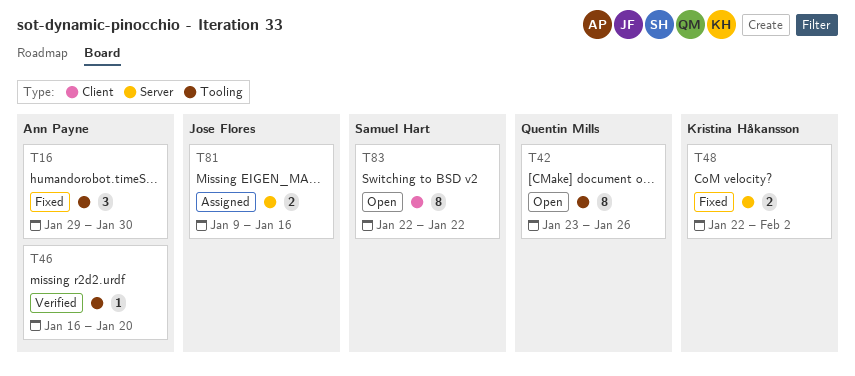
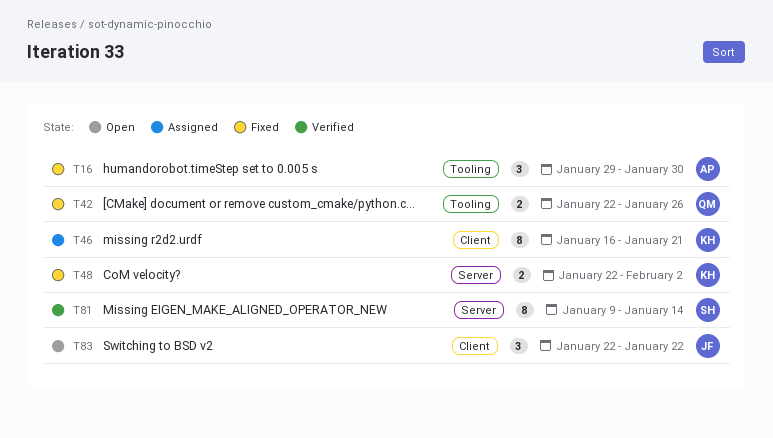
T42, status: Open -> Fixed
T42, estimate: 8 -> 2
T42, start: Jan 23 -> Jan 22
T46, status: Verified -> Assigned
T46, owner: Ann Payne -> Kristina Håkansson
T46, label: Tooling -> Client
T46, estimate: 1 -> 8
T46, due: Jan 20 -> Jan 21
T81, status: Assigned -> Verified
T81, owner: Jose Flores -> Samuel Hart
T81, estimate: 2 -> 8
T81, due: Jan 16 -> Jan 14
T83, owner: Samuel Hart -> Jose Flores
T83, estimate: 8 -> 3

